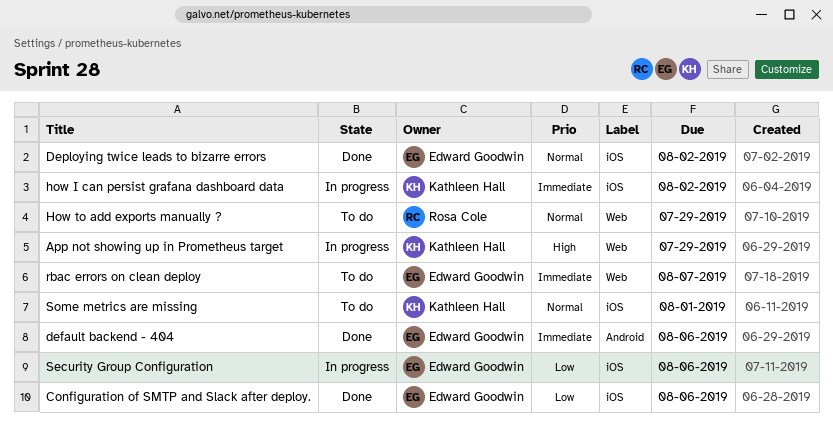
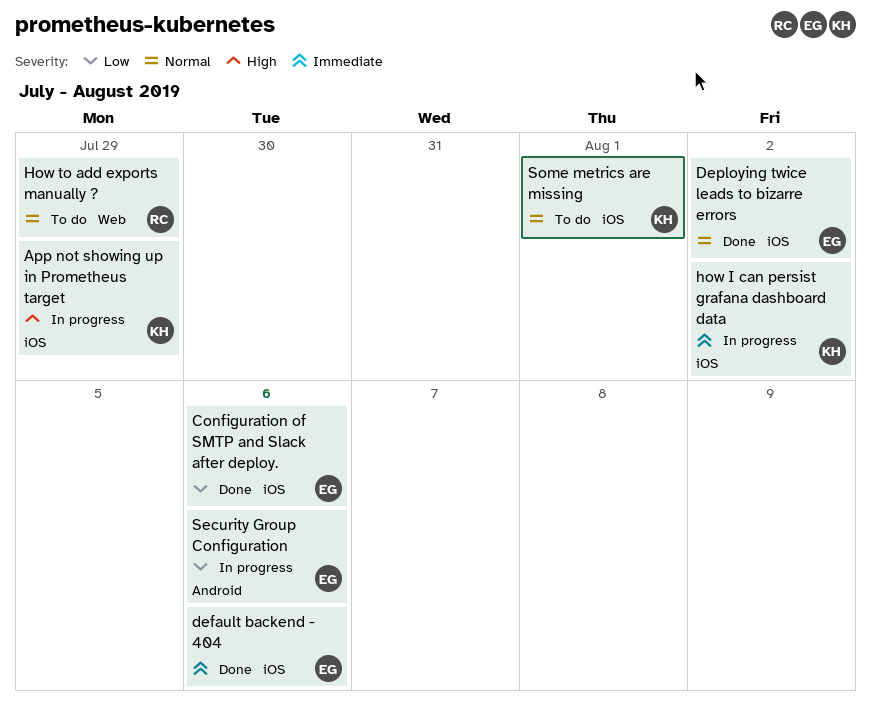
App not showing up in Prometheus target, label: Web -> iOS
default backend - 404, label: Android -> iOS
rbac errors on clean deploy: present -> none
Security Group Configuration, label: iOS -> Android

